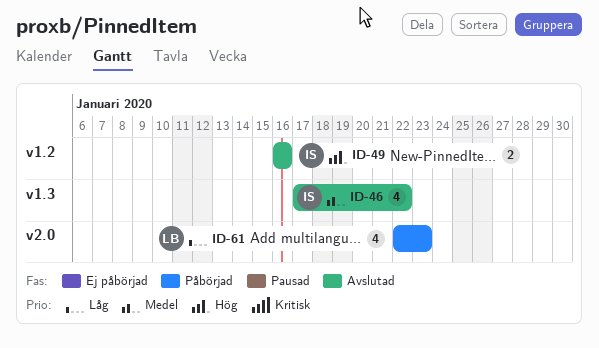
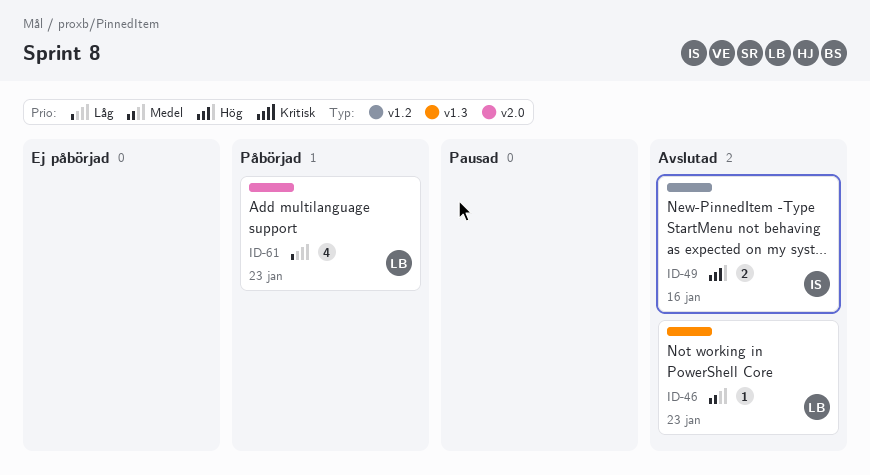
ID-46, owner: IS -> LB
ID-46, estimate: 4 -> 1
ID-46, due: Jan 22 -> Jan 23

